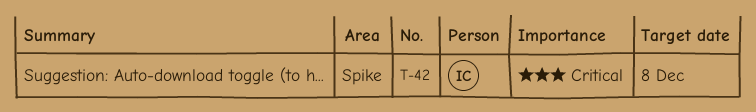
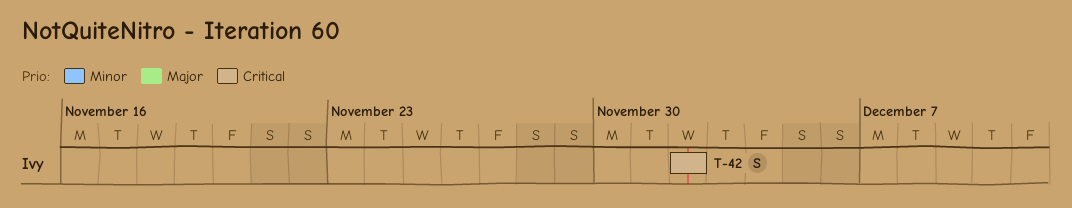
T-42, due: Dec 8 -> Dec 2

